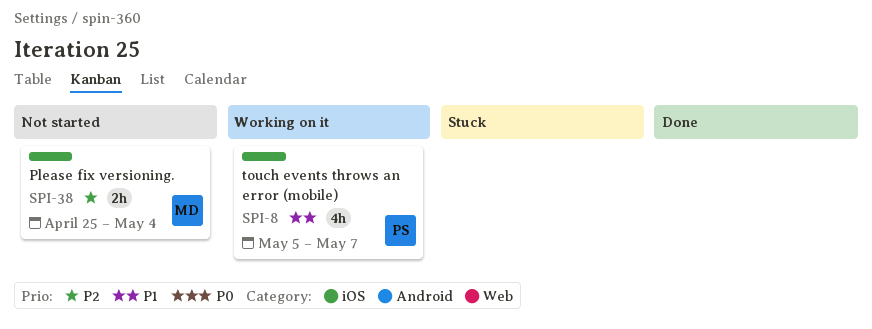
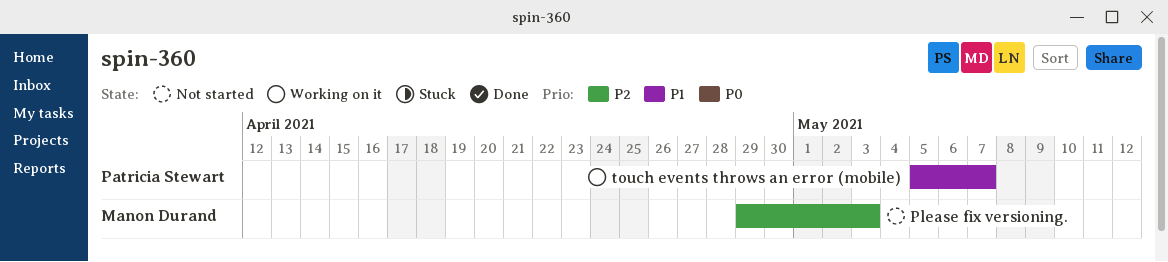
Please fix versioning., start: Apr 25 -> Apr 29
Please fix versioning., due: May 4 -> May 3

